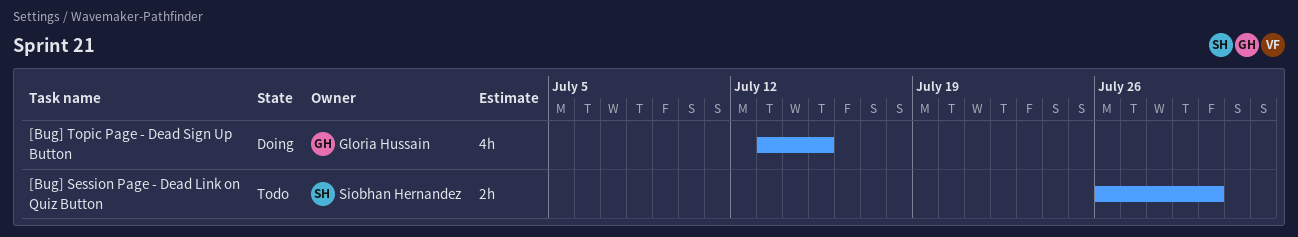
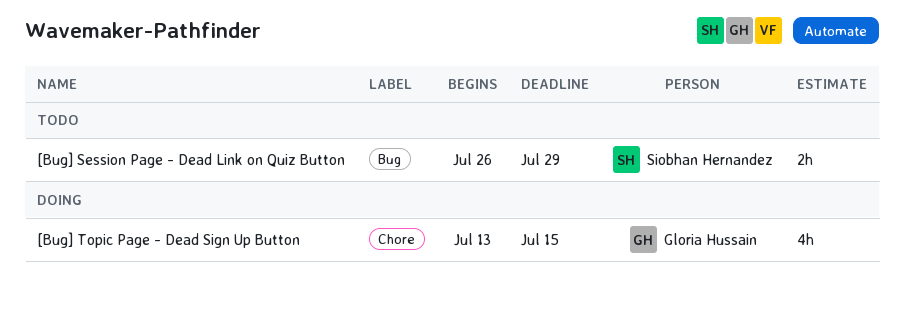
[Bug] Session Page - Dead Link on Quiz Button, due: Jul 30 -> Jul 29

